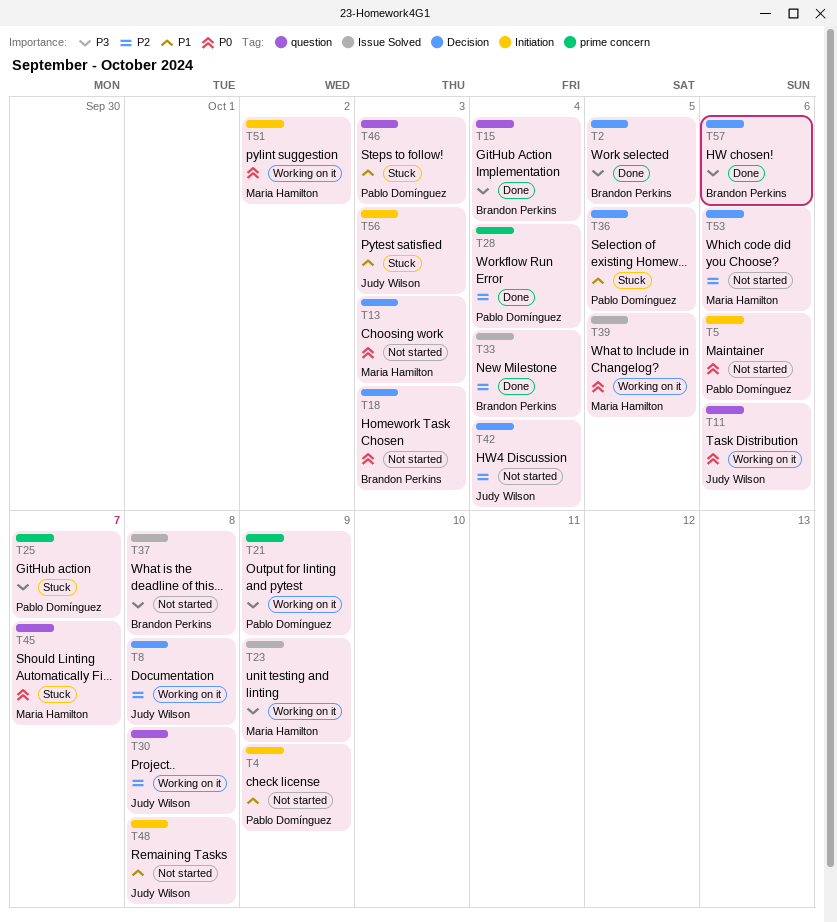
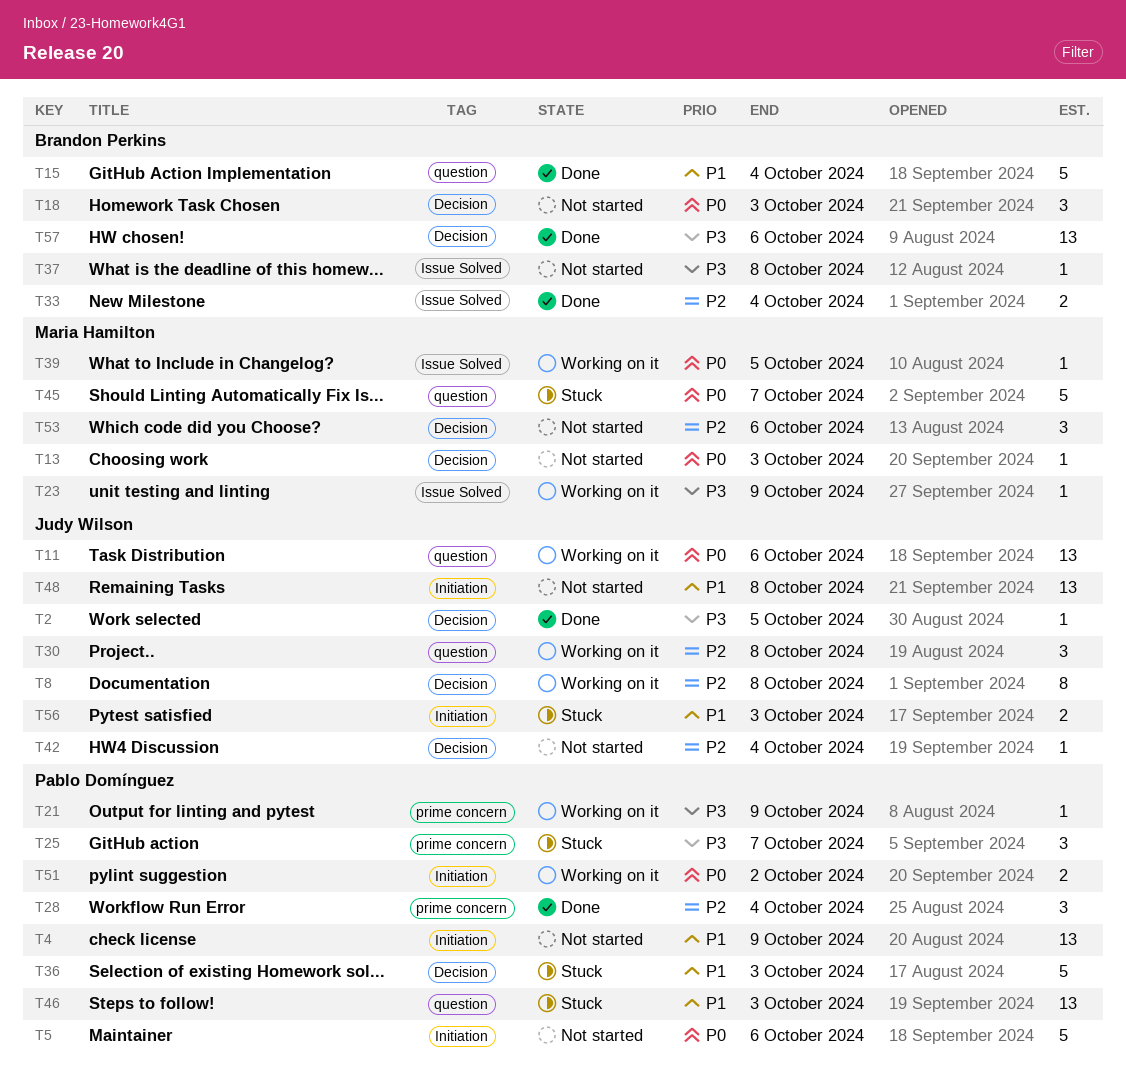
T2, owner: Brandon Perkins -> Judy Wilson
T15, priority: P3 -> P1
T36, due: Oct 5 -> Oct 3
T51, owner: Maria Hamilton -> Pablo Domínguez

